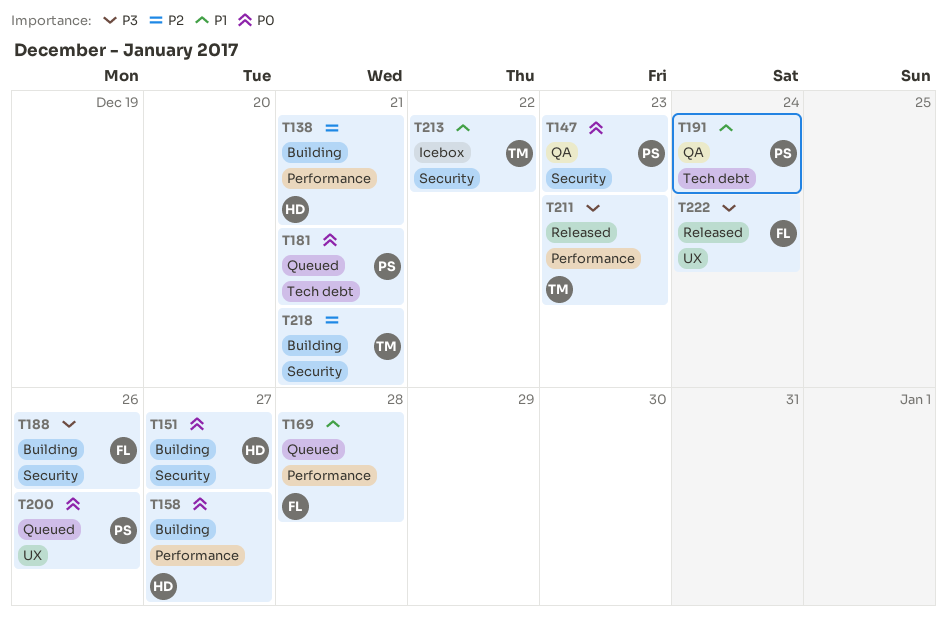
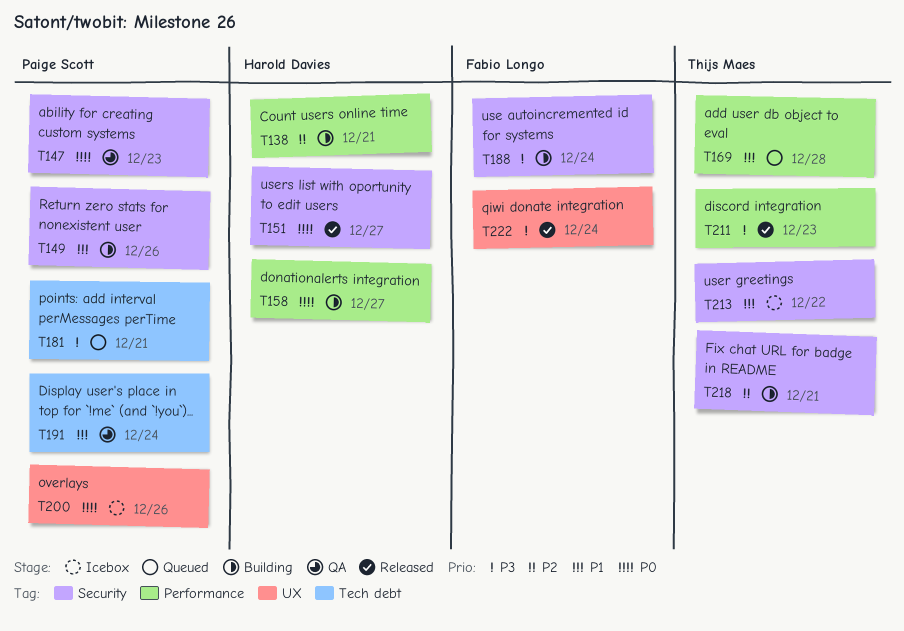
T149: none -> present
T151, status: Building -> Released
T169, owner: Fabio Longo -> Thijs Maes
T181, priority: P0 -> P3
T188, due: Dec 26 -> Dec 24
T200, status: Queued -> Icebox

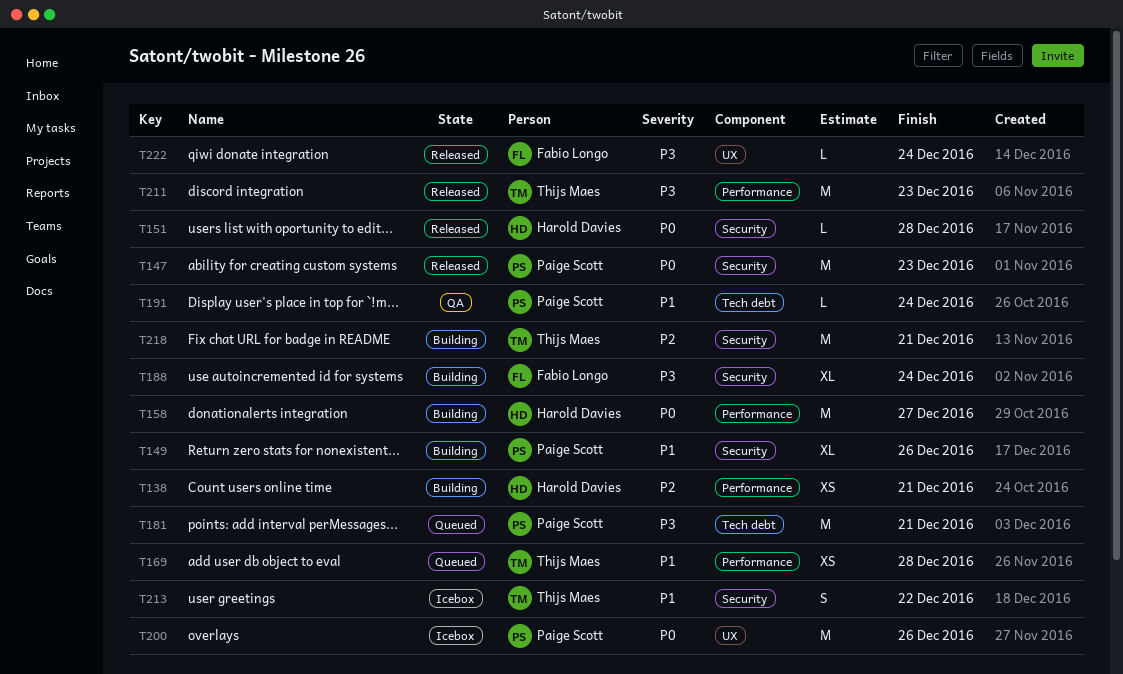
T147, status: QA -> Released
T151, due: Dec 27 -> Dec 28

